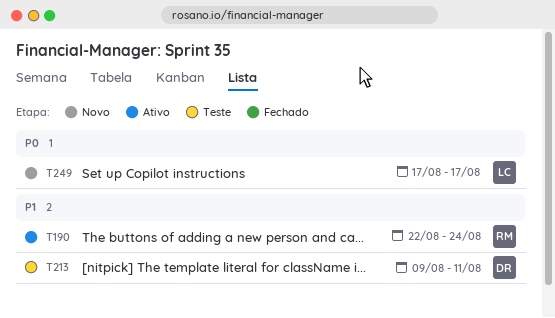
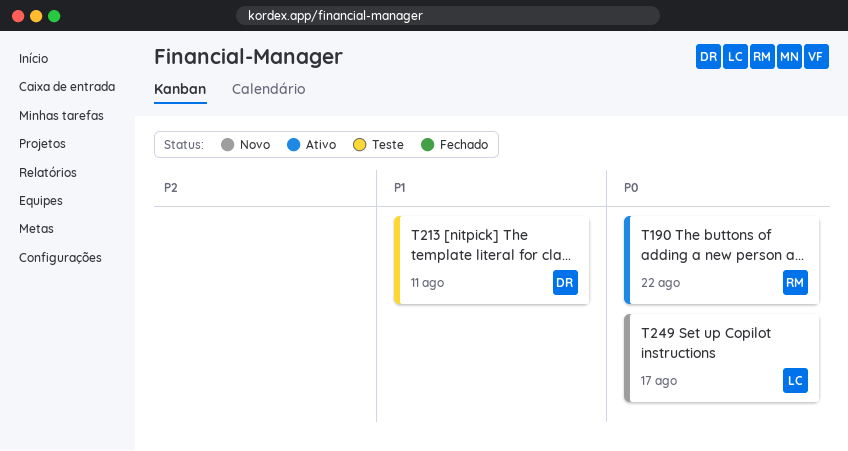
T190, priority: P1 -> P0
T190, due: Aug 24 -> Aug 22

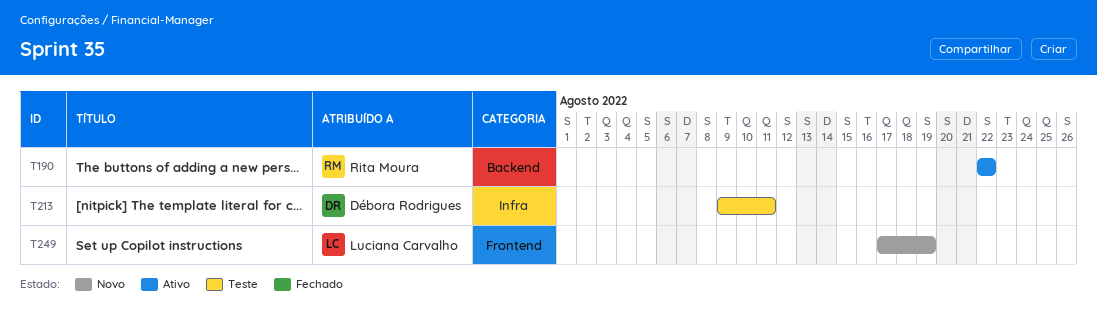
T249, due: Aug 17 -> Aug 19

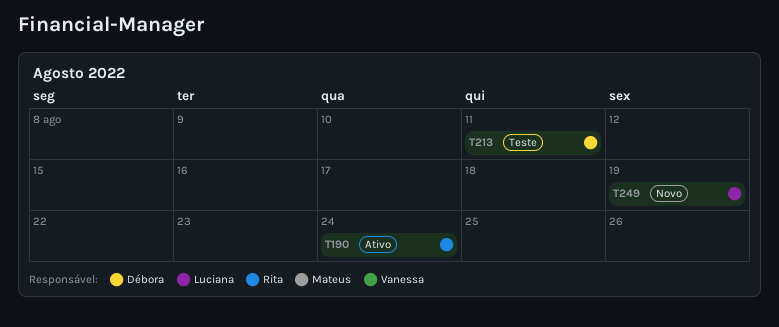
T190, due: Aug 22 -> Aug 24

